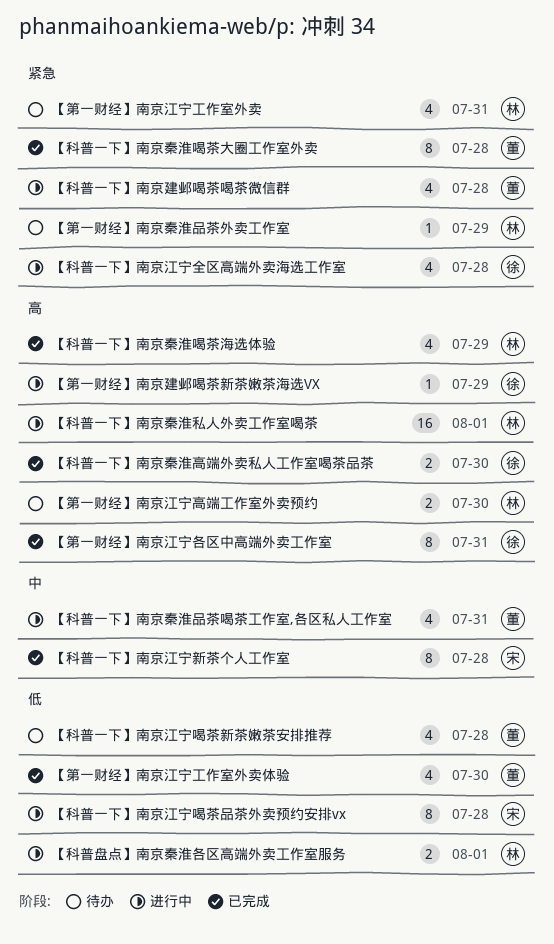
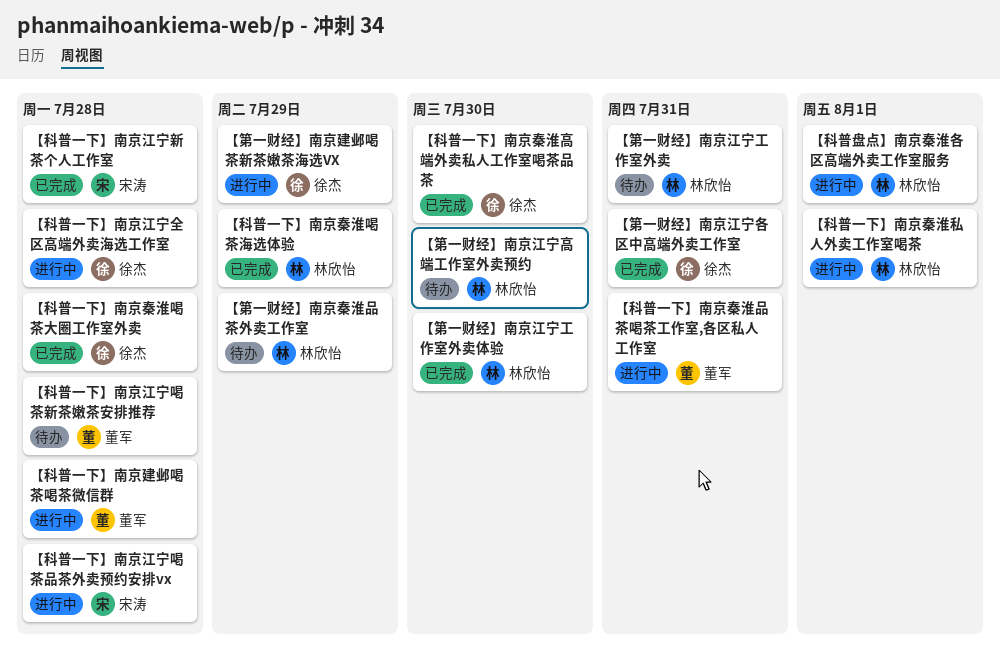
【科普一下】南京秦淮喝茶大圈工作室外卖, owner: 董军 -> 徐杰
【第一财经】南京江宁工作室外卖体验, owner: 董军 -> 林欣怡

